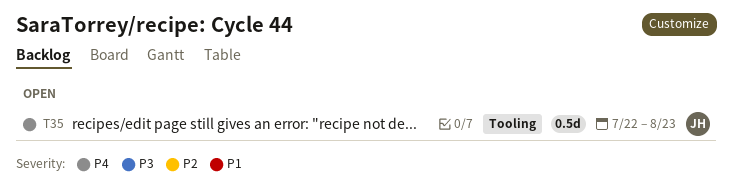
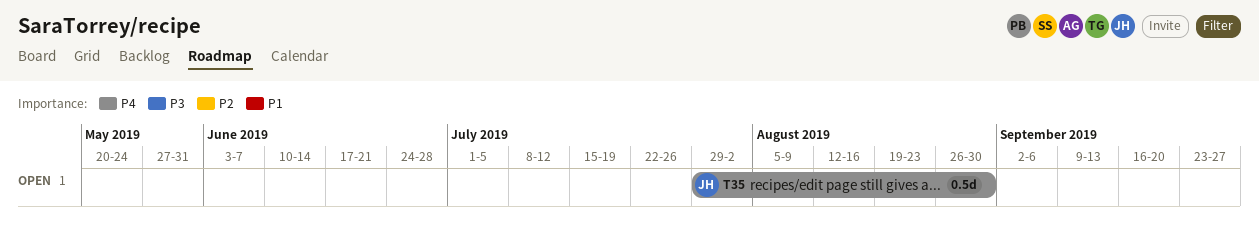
T35, start: Jul 22 -> Jul 29
T35, due: Aug 23 -> Aug 30

